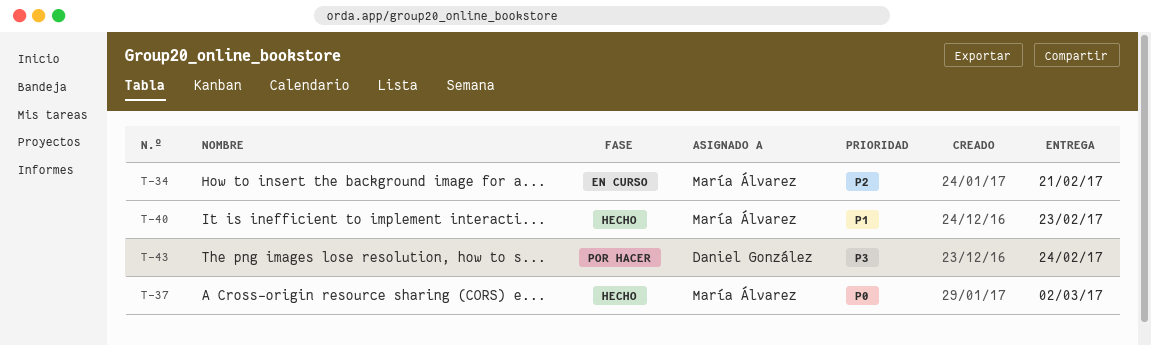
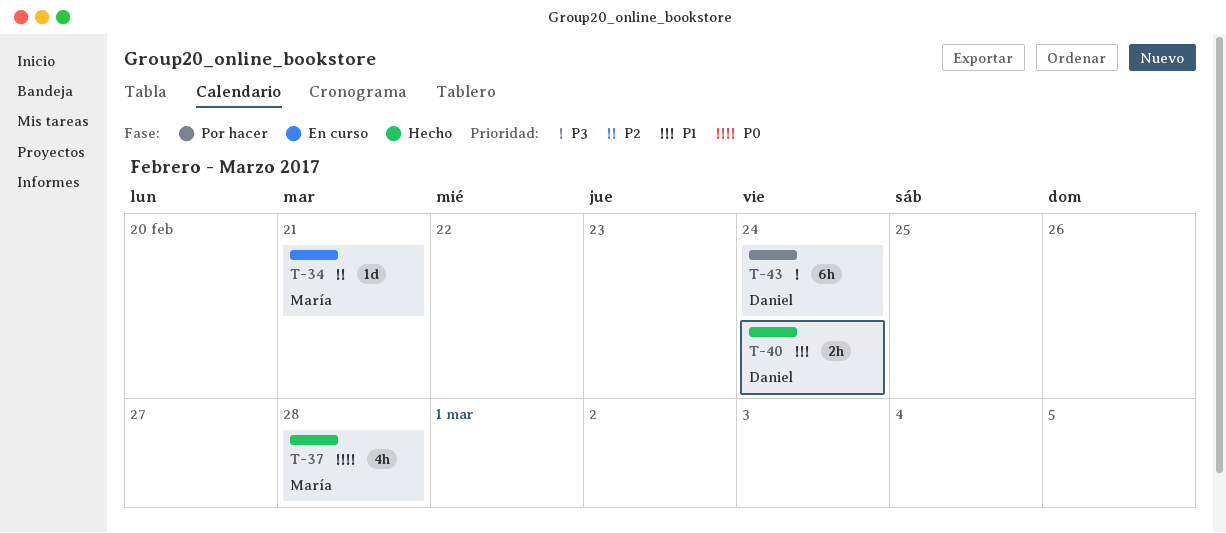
T-37, due: Mar 2 -> Feb 28
T-40, owner: María Álvarez -> Daniel González
T-40, due: Feb 23 -> Feb 24

